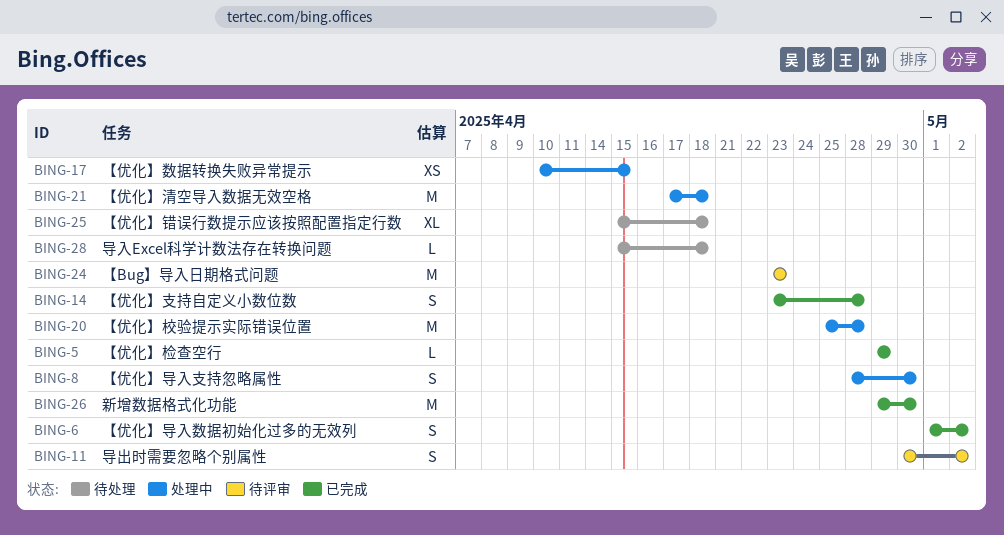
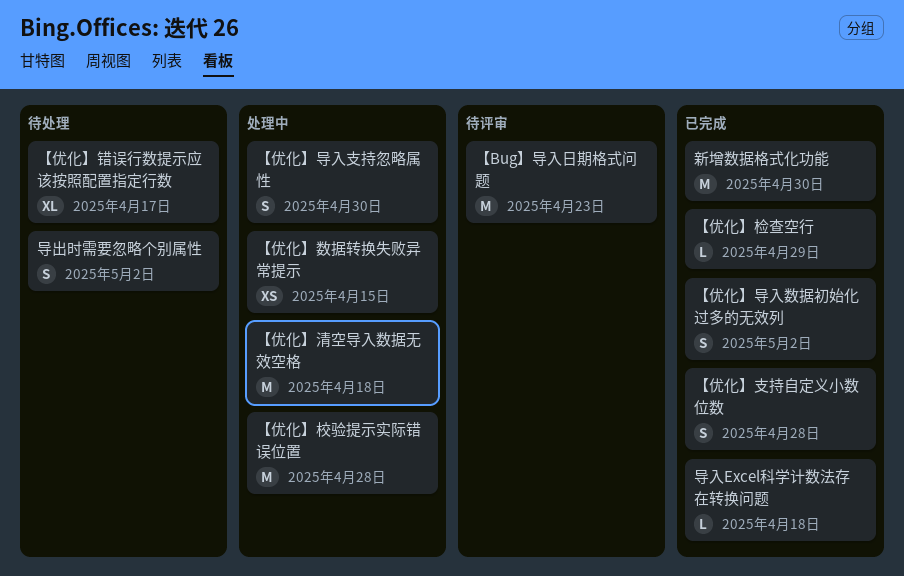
【优化】错误行数提示应该按照配置指定行数, due: Apr 18 -> Apr 17
导入Excel科学计数法存在转换问题, status: 待处理 -> 已完成
导出时需要忽略个别属性, status: 待评审 -> 待处理

